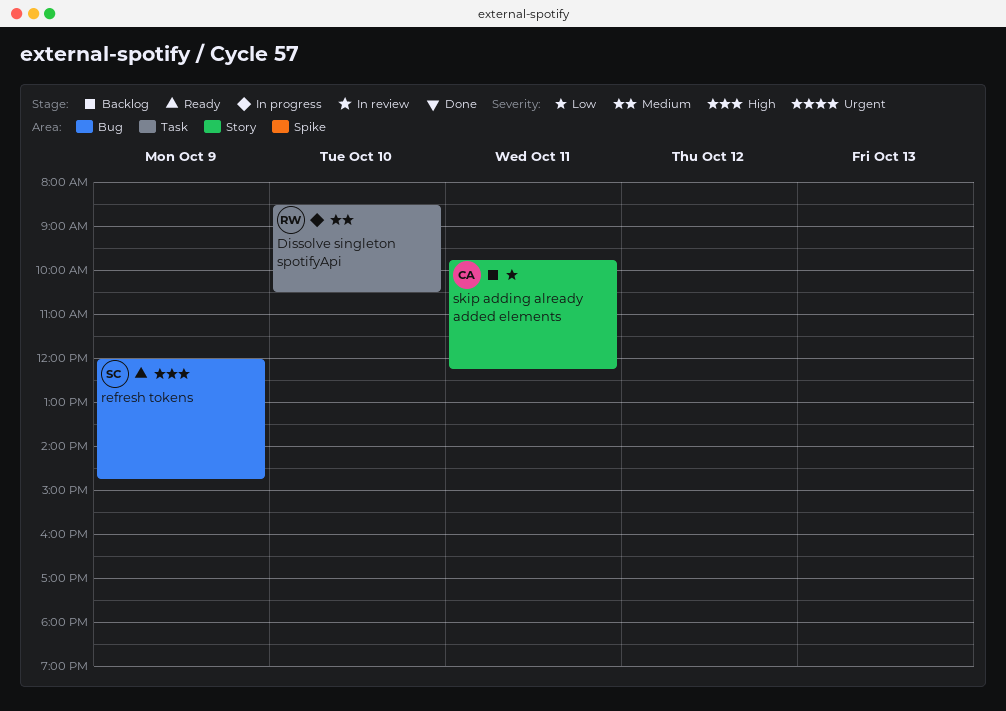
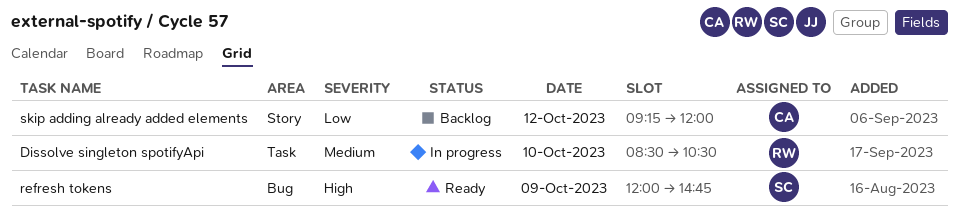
skip adding already added elements, day: Oct 11 -> Oct 12
skip adding already added elements, begins: 09:45 -> 09:15
skip adding already added elements, ends: 12:15 -> 12:00

